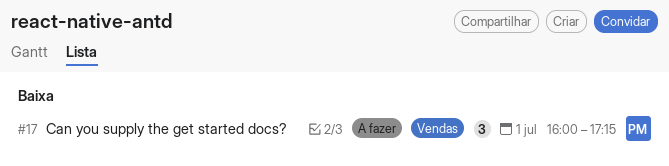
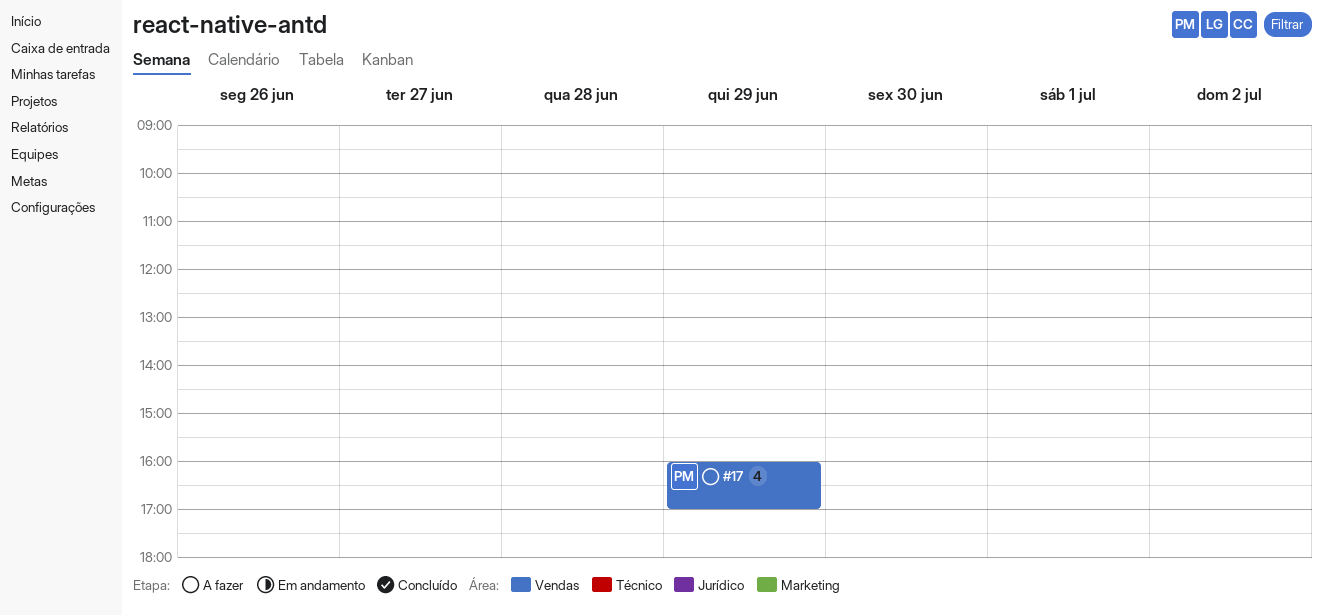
#17, estimate: 3 -> 4
#17, day: Jul 1 -> Jun 29
#17, ends: 17:15 -> 17:00

